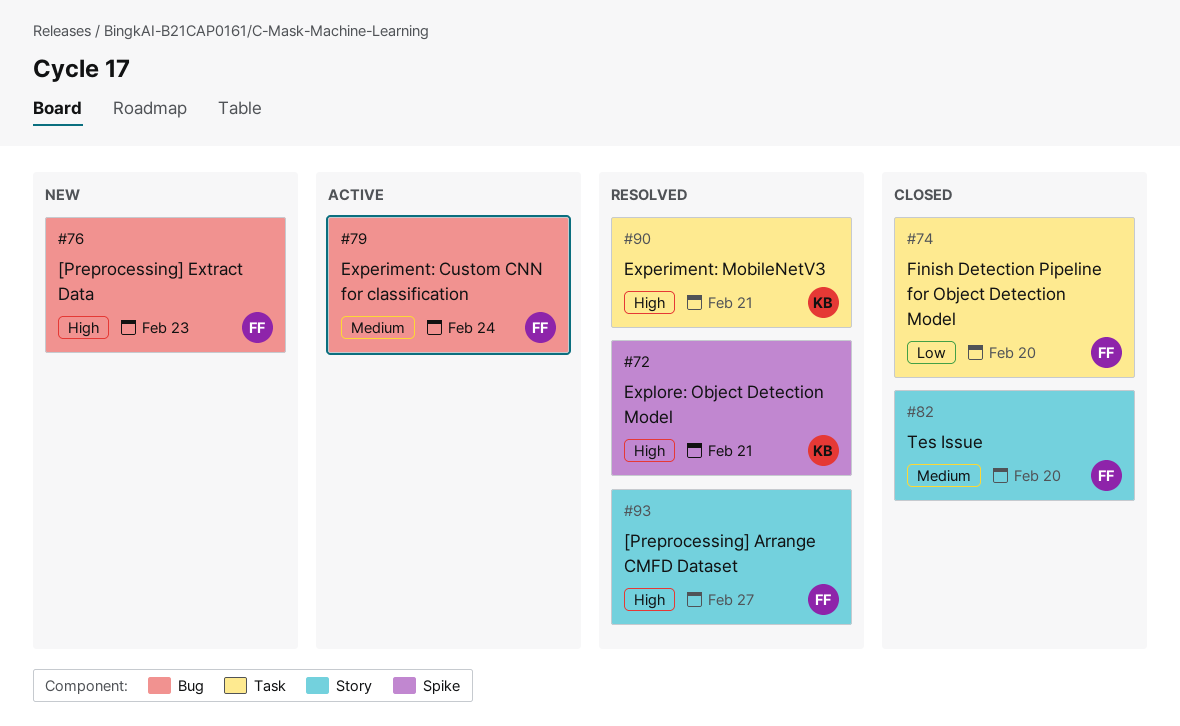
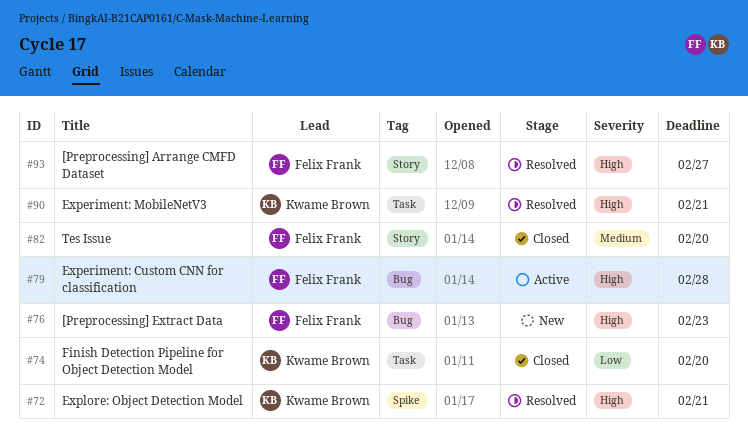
#74, owner: Felix Frank -> Kwame Brown
#79, priority: Medium -> High
#79, due: Feb 24 -> Feb 28

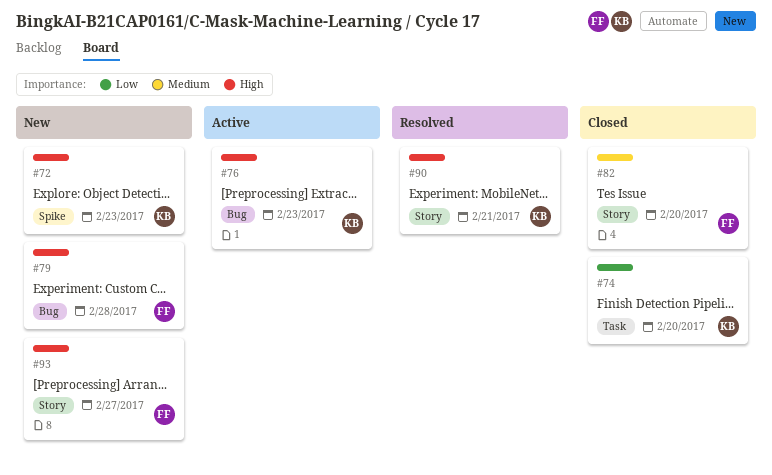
#72, status: Resolved -> New
#72, due: Feb 21 -> Feb 23
#76, status: New -> Active
#76, owner: Felix Frank -> Kwame Brown
#79, status: Active -> New
#90, label: Task -> Story
#93, status: Resolved -> New

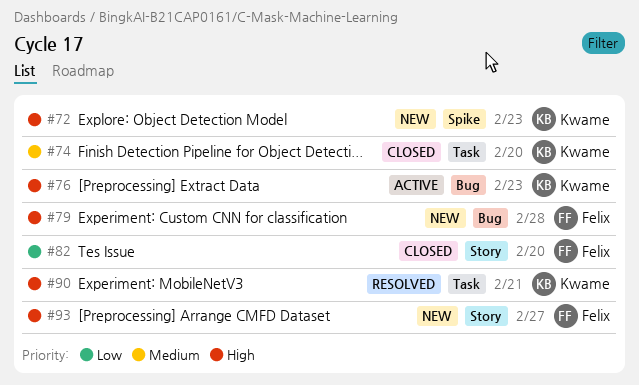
#74, priority: Low -> Medium
#82, priority: Medium -> Low
#90, label: Story -> Task

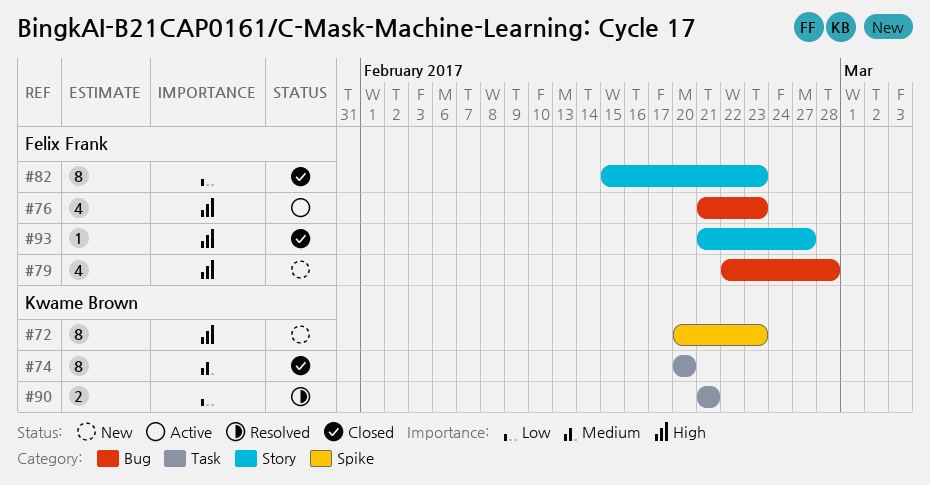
#76, owner: Kwame Brown -> Felix Frank
#82, due: Feb 20 -> Feb 23
#90, priority: High -> Low
#93, status: New -> Closed

